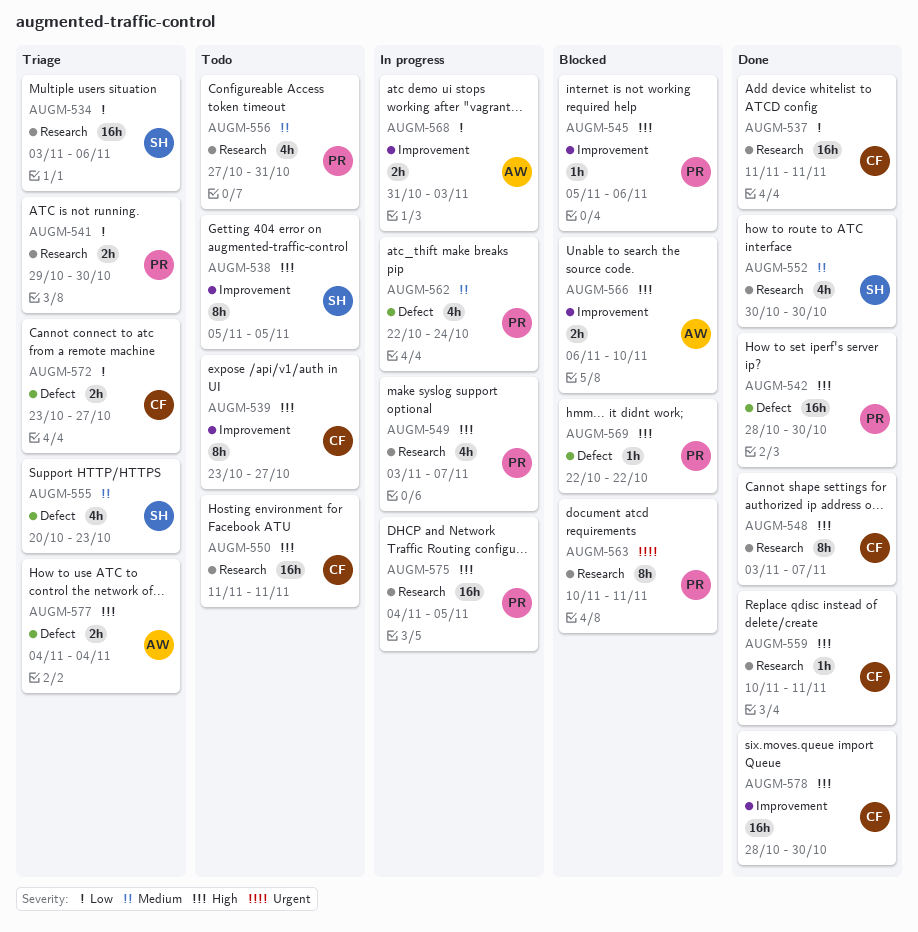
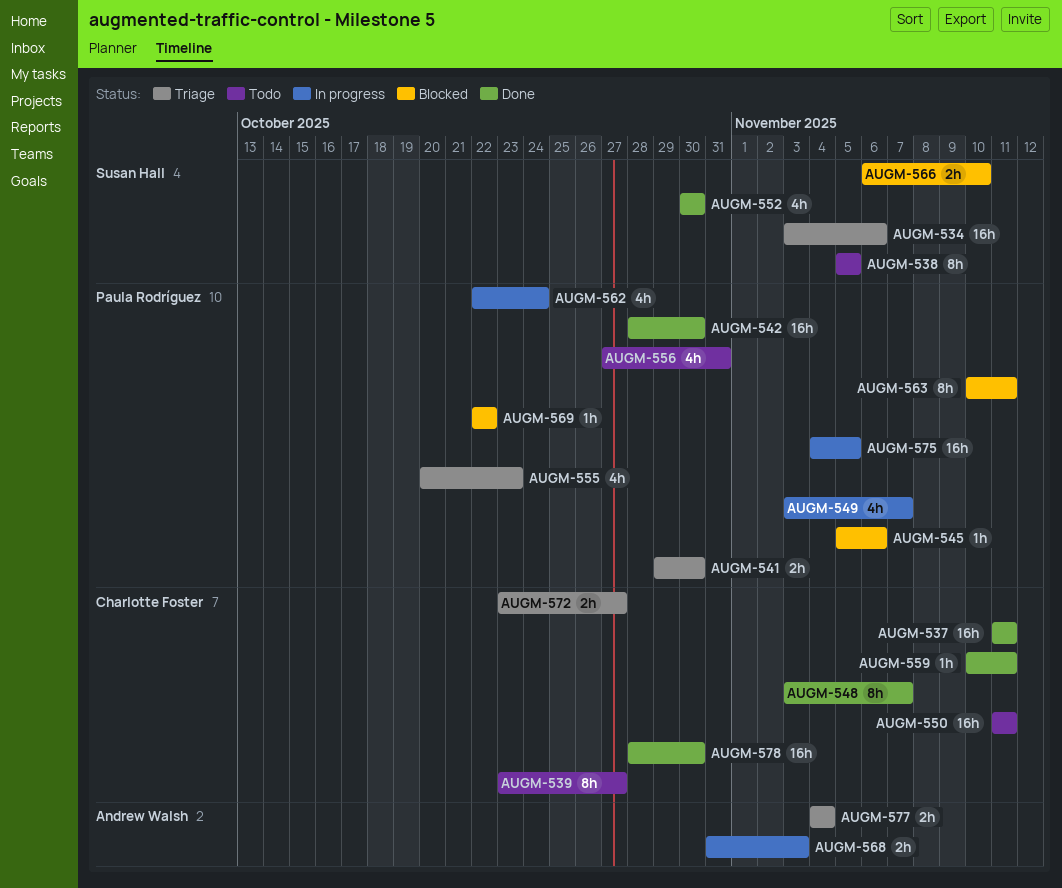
AUGM-555, owner: Susan Hall -> Paula Rodríguez
AUGM-566, owner: Andrew Walsh -> Susan Hall

